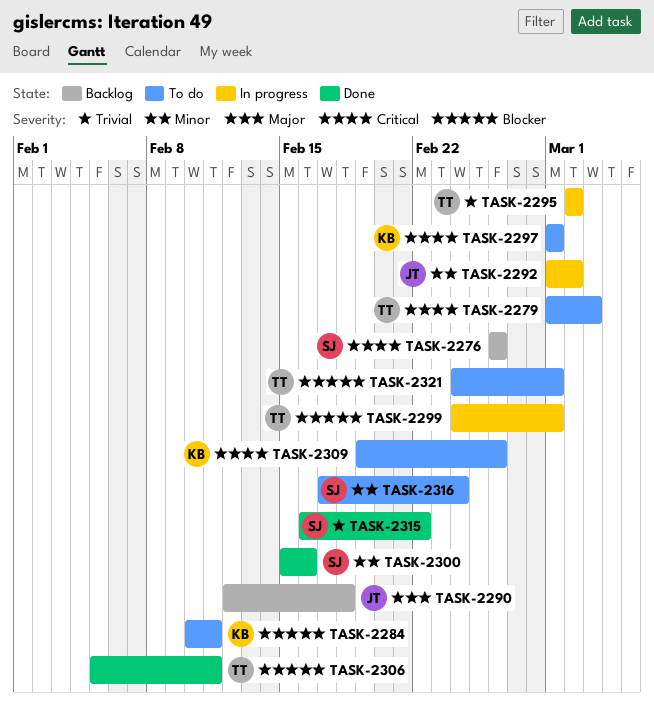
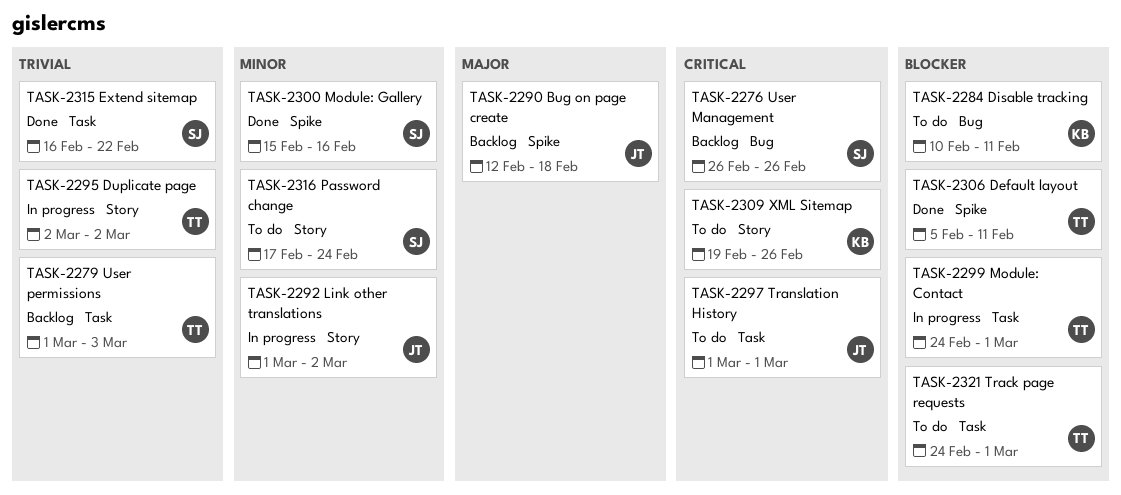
TASK-2279, status: To do -> Backlog
TASK-2279, priority: Critical -> Trivial
TASK-2297, owner: KB -> JT

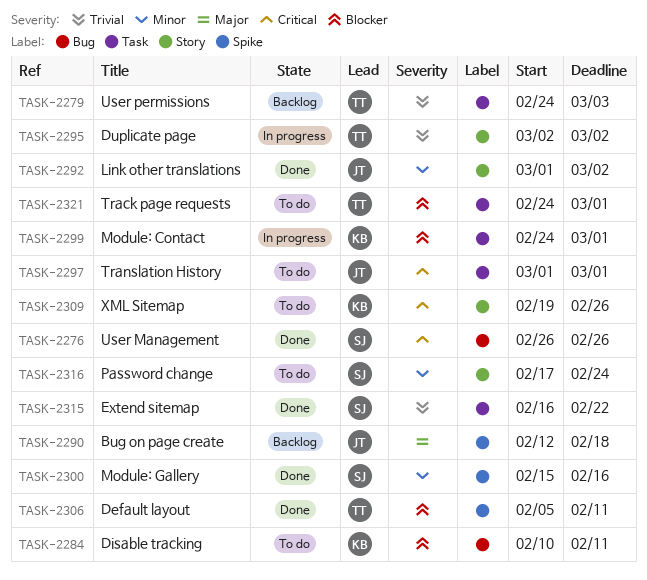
TASK-2276, status: Backlog -> Done
TASK-2279, start: Mar 1 -> Feb 24
TASK-2292, status: In progress -> Done
TASK-2299, owner: TT -> KB

